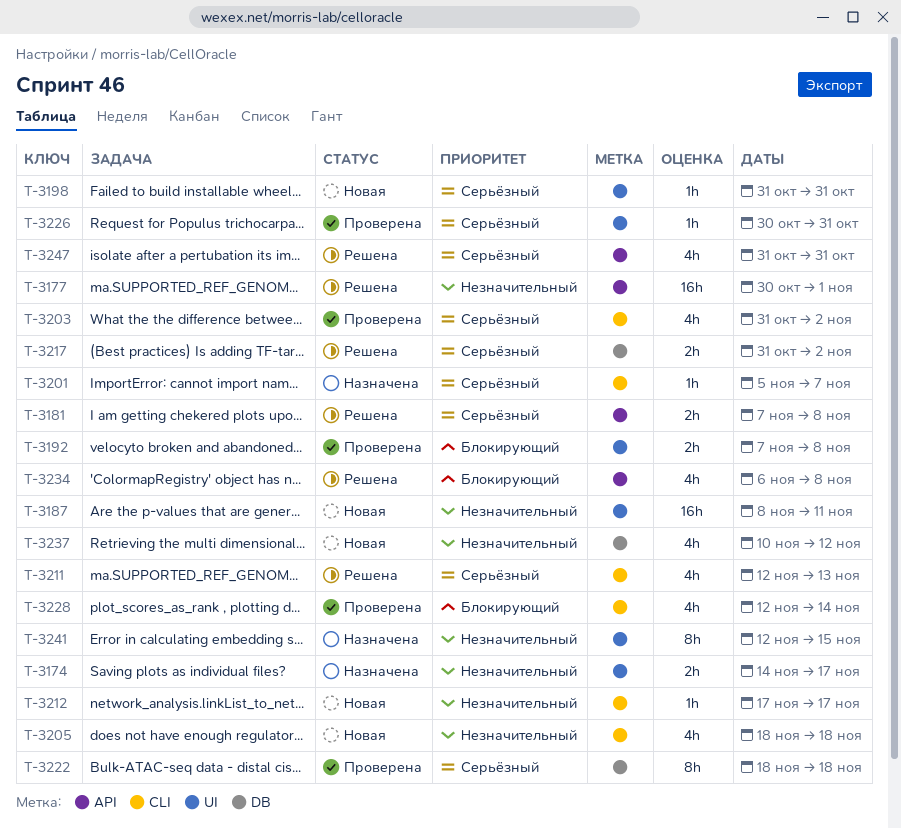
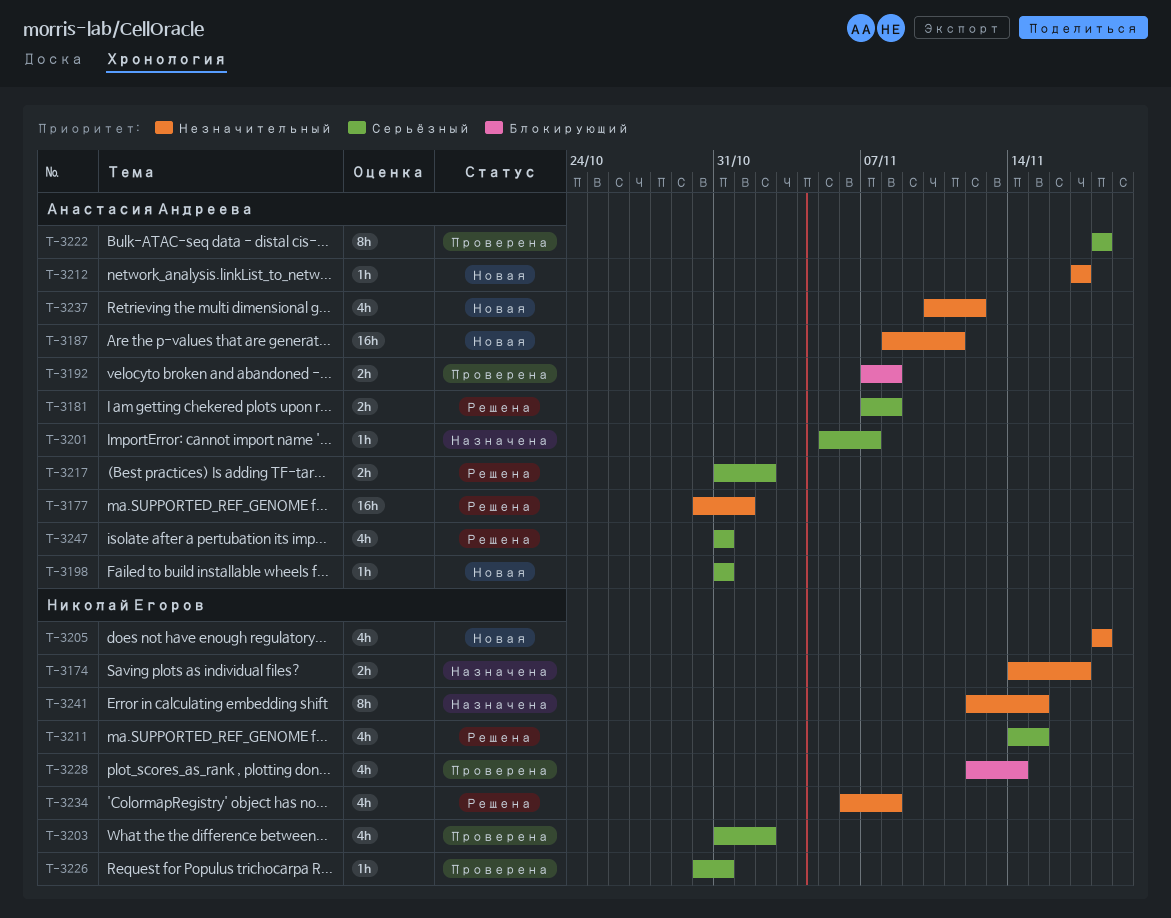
T-3211, start: Nov 12 -> Nov 14
T-3211, due: Nov 13 -> Nov 15
T-3234, priority: Блокирующий -> Незначительный

